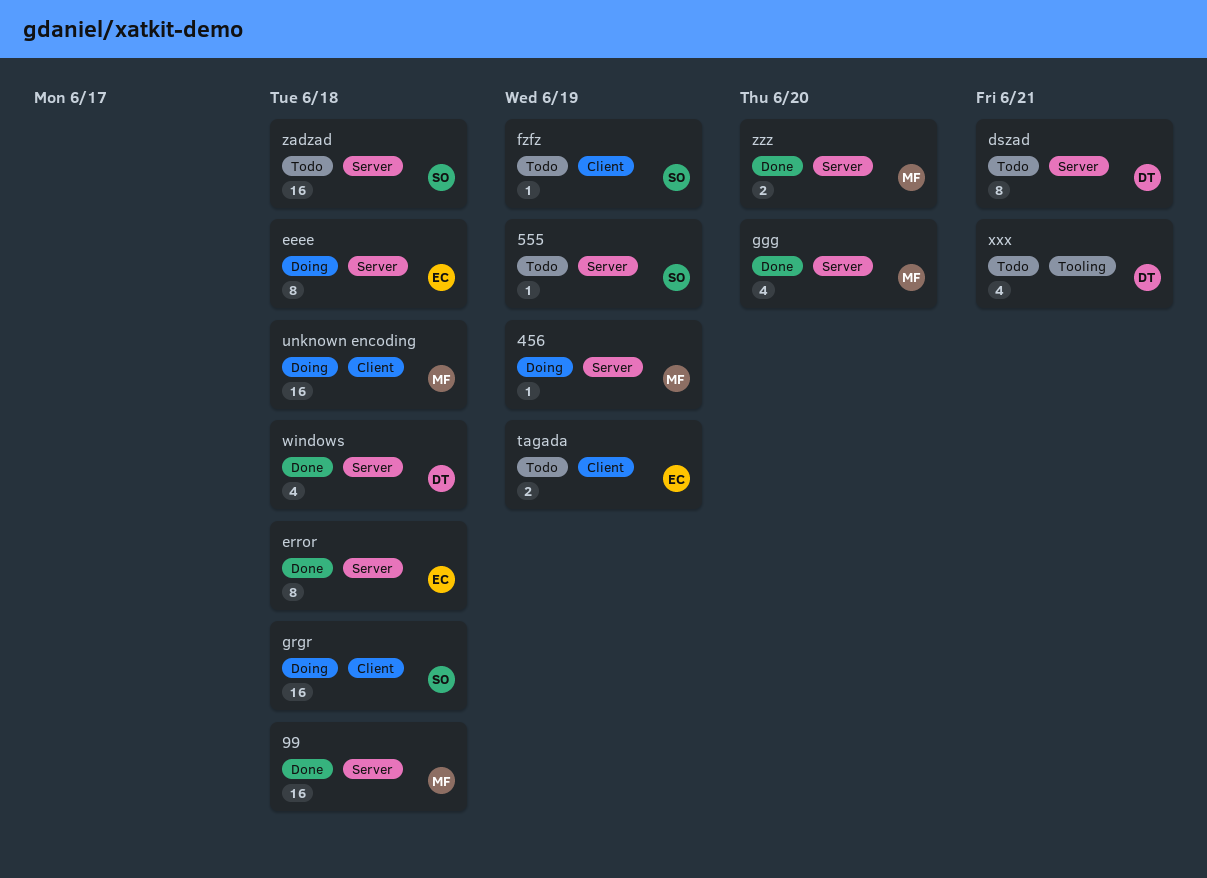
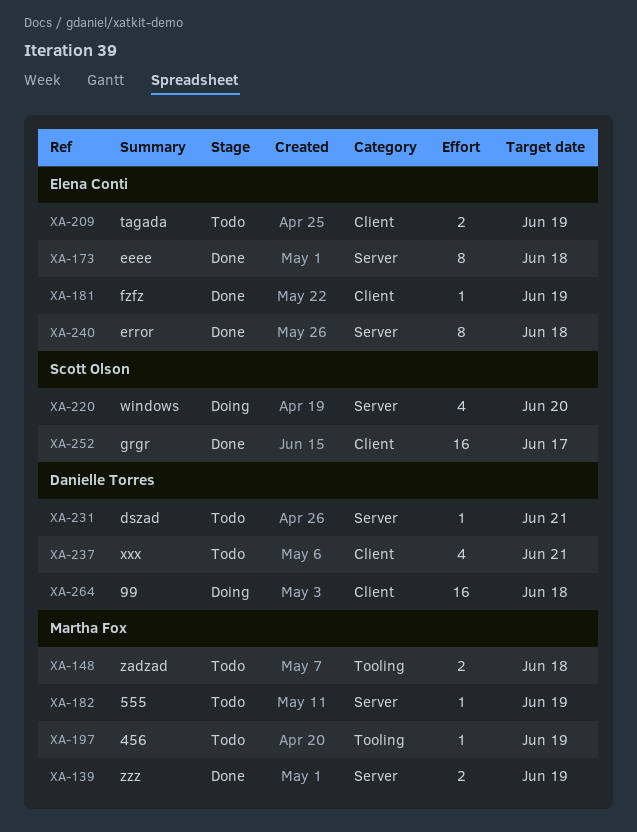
456, status: Doing -> Todo
456, label: Server -> Tooling
555, owner: Scott Olson -> Martha Fox
99, status: Done -> Doing
99, owner: Martha Fox -> Danielle Torres
99, label: Server -> Client
dszad, estimate: 8 -> 1
eeee, status: Doing -> Done
fzfz, status: Todo -> Done
fzfz, owner: Scott Olson -> Elena Conti
ggg: present -> none
grgr, status: Doing -> Done
grgr, due: Jun 18 -> Jun 17
unknown encoding: present -> none
windows, status: Done -> Doing
windows, owner: Danielle Torres -> Scott Olson
windows, due: Jun 18 -> Jun 20
xxx, label: Tooling -> Client
zadzad, owner: Scott Olson -> Martha Fox
zadzad, label: Server -> Tooling
zadzad, estimate: 16 -> 2
zzz, due: Jun 20 -> Jun 19

